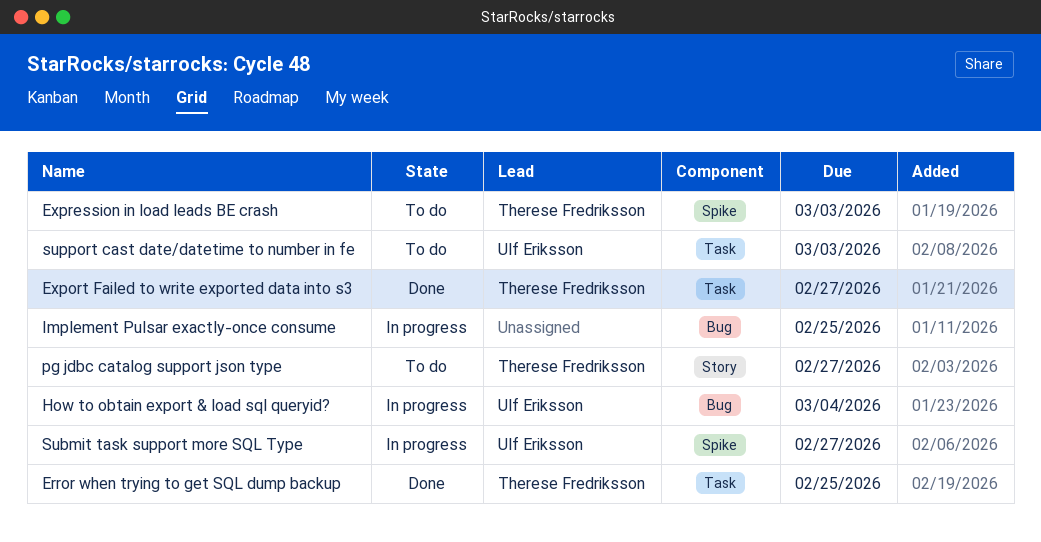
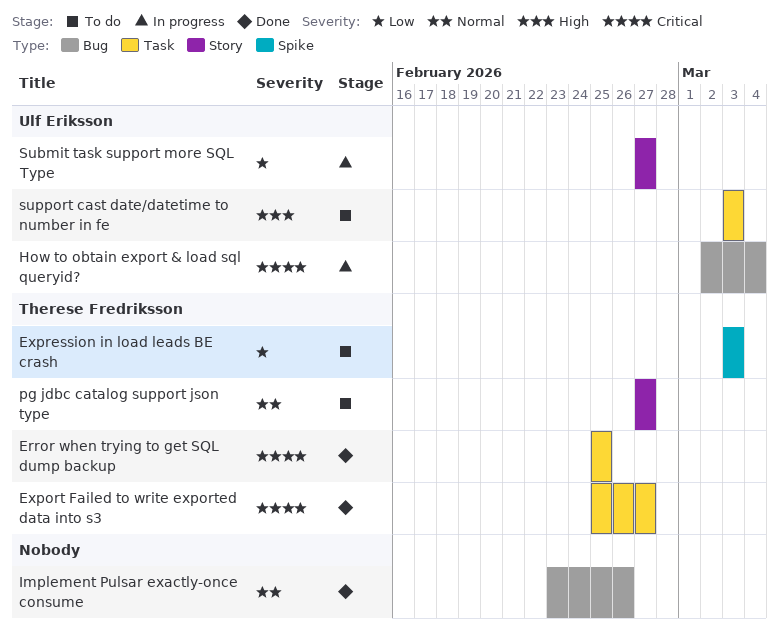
Implement Pulsar exactly-once consume, status: In progress -> Done
Implement Pulsar exactly-once consume, due: Feb 25 -> Feb 26
Submit task support more SQL Type, label: Spike -> Story

